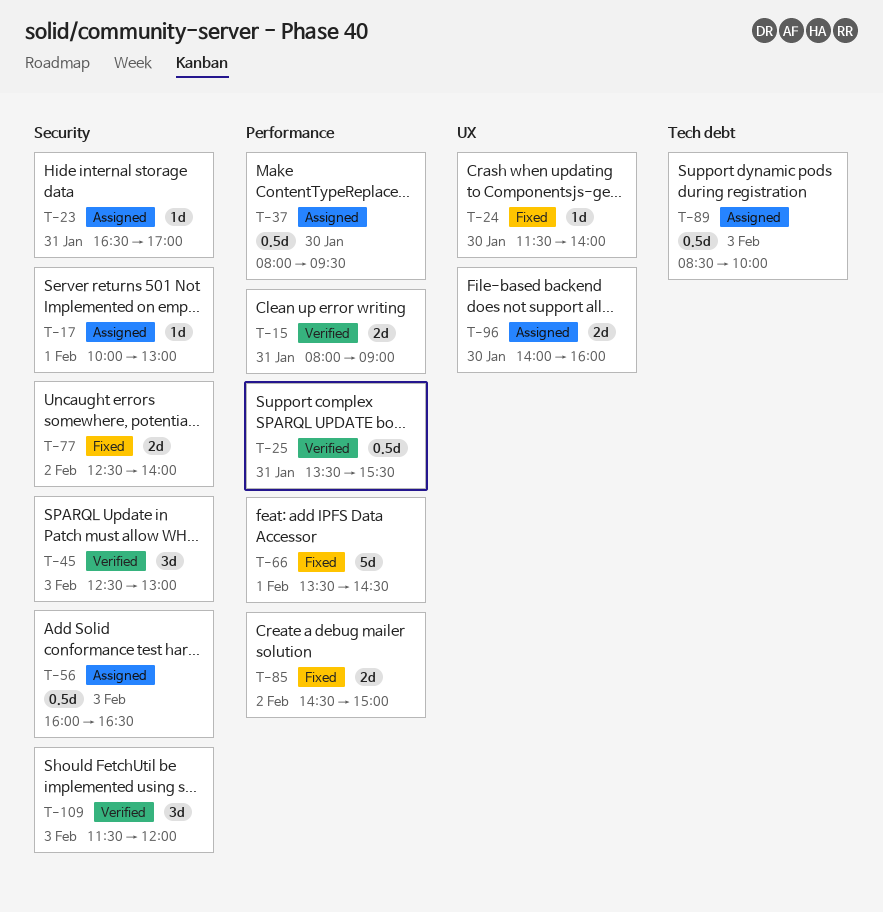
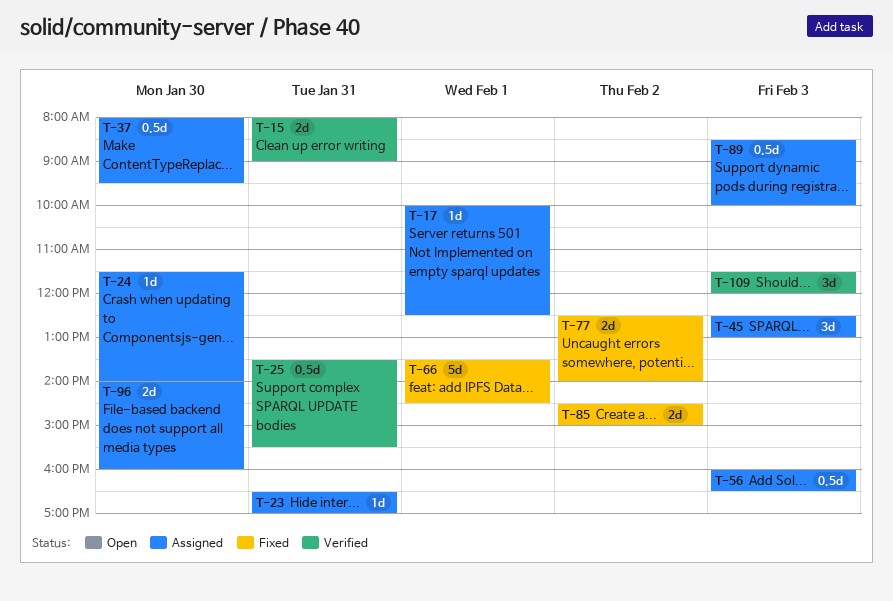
T-17, ends: 13:00 -> 12:30
T-24, status: Fixed -> Assigned
T-45, status: Verified -> Assigned

